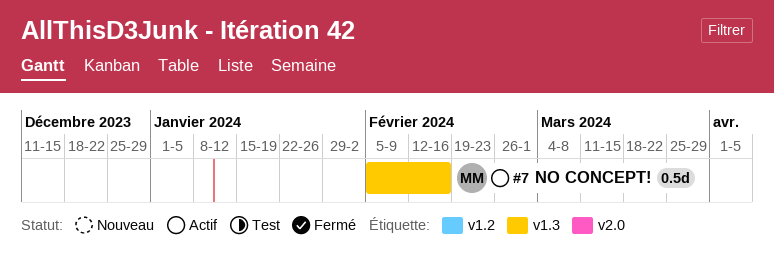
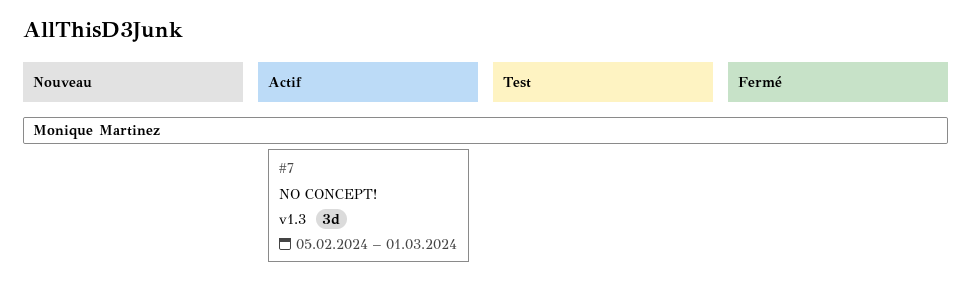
#7, estimate: 0.5d -> 3d
#7, due: Feb 16 -> Mar 1

